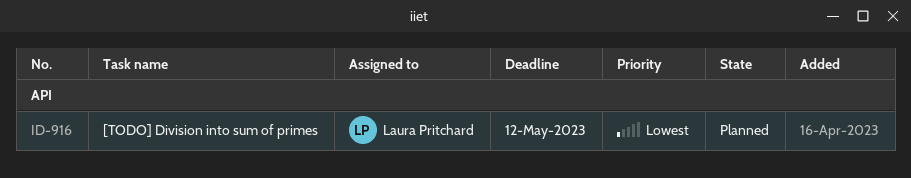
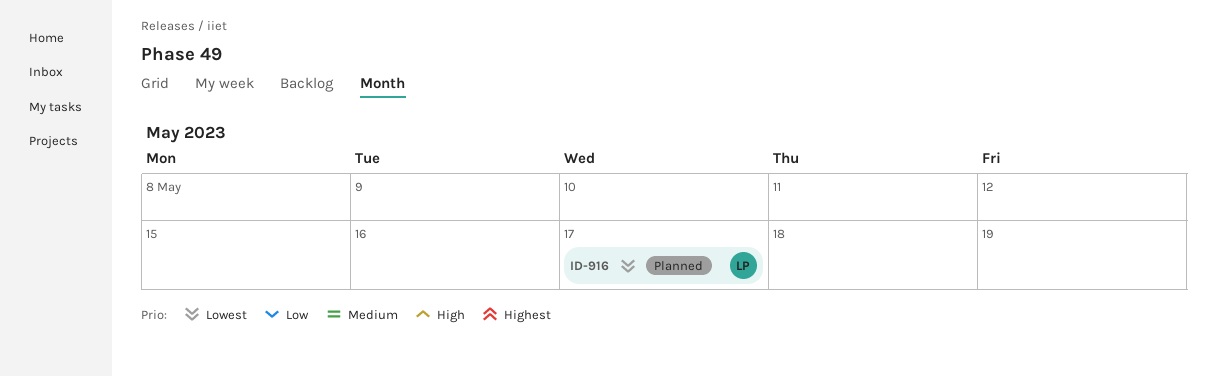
ID-916, due: May 12 -> May 17

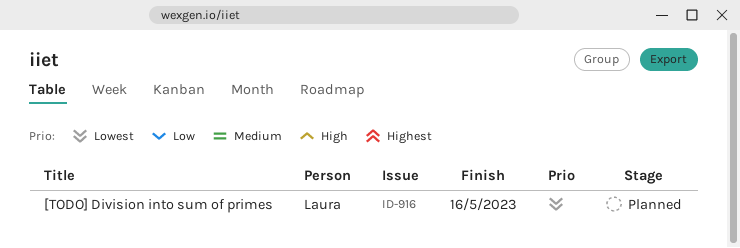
ID-916, due: May 17 -> May 16

